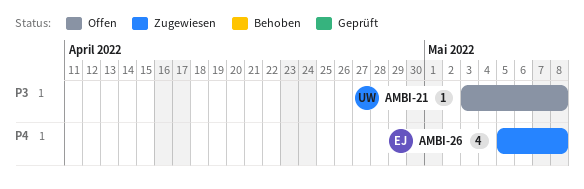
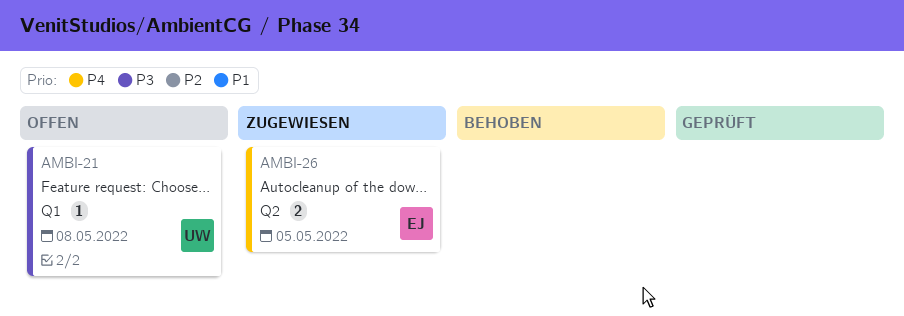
AMBI-26, estimate: 4 -> 2
AMBI-26, due: May 8 -> May 5

